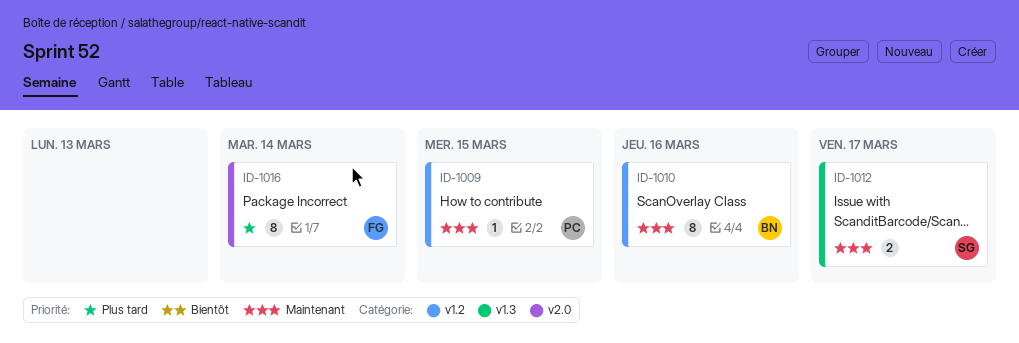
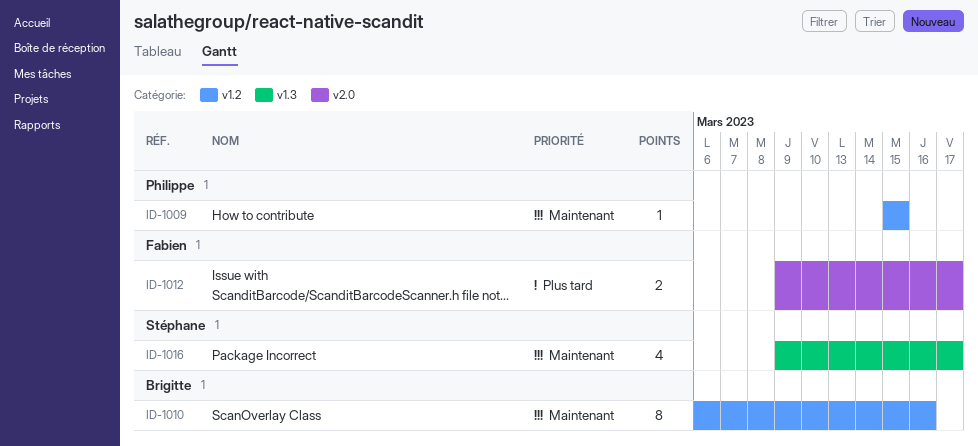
ID-1012, owner: Stéphane -> Fabien
ID-1012, priority: Maintenant -> Plus tard
ID-1012, label: v1.3 -> v2.0
ID-1016, owner: Fabien -> Stéphane
ID-1016, priority: Plus tard -> Maintenant
ID-1016, label: v2.0 -> v1.3
ID-1016, estimate: 8 -> 4
ID-1016, due: Mar 14 -> Mar 17

